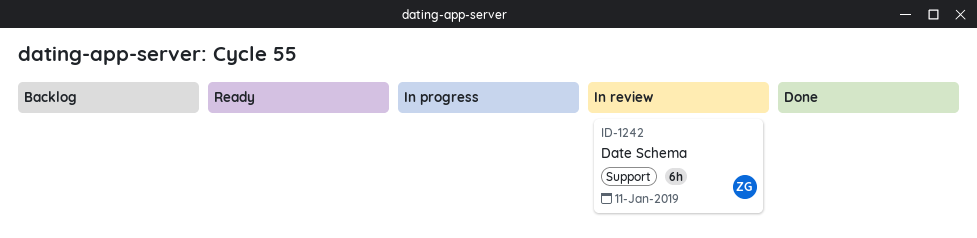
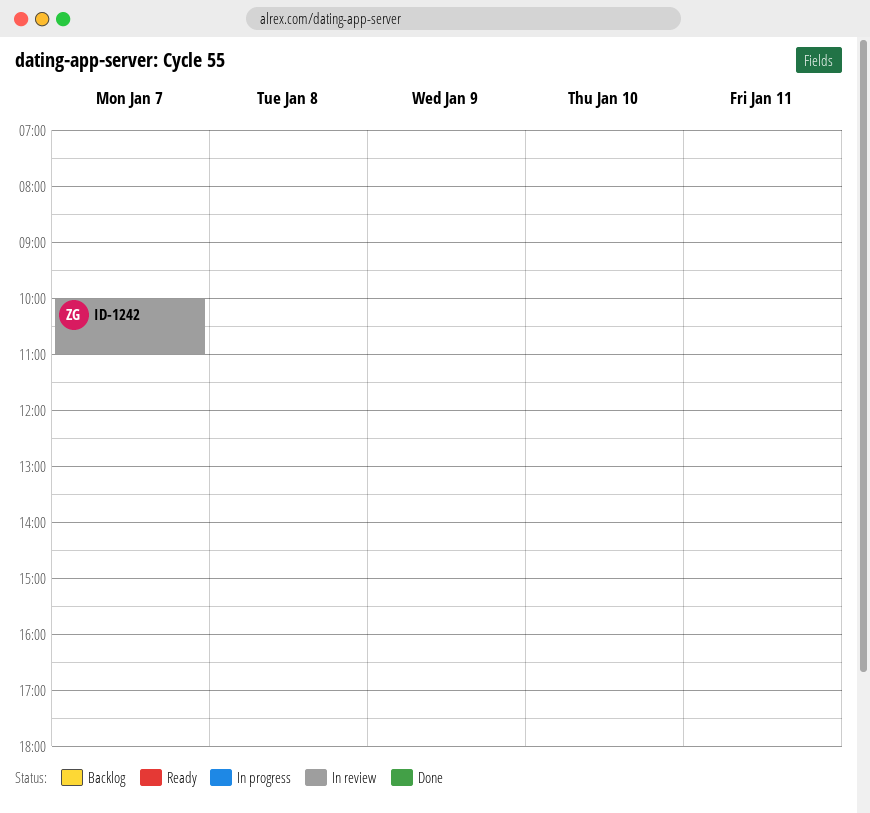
ID-1242, day: Jan 11 -> Jan 7

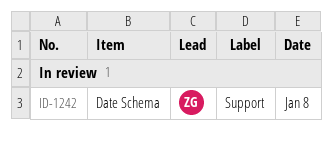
ID-1242, day: Jan 7 -> Jan 8

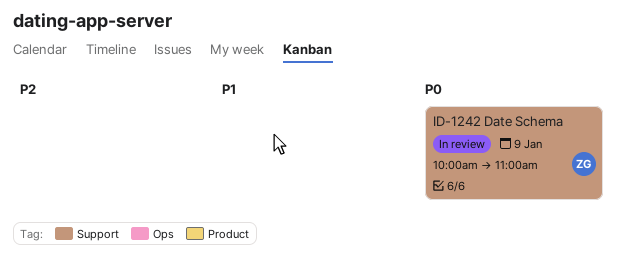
ID-1242, day: Jan 8 -> Jan 9

